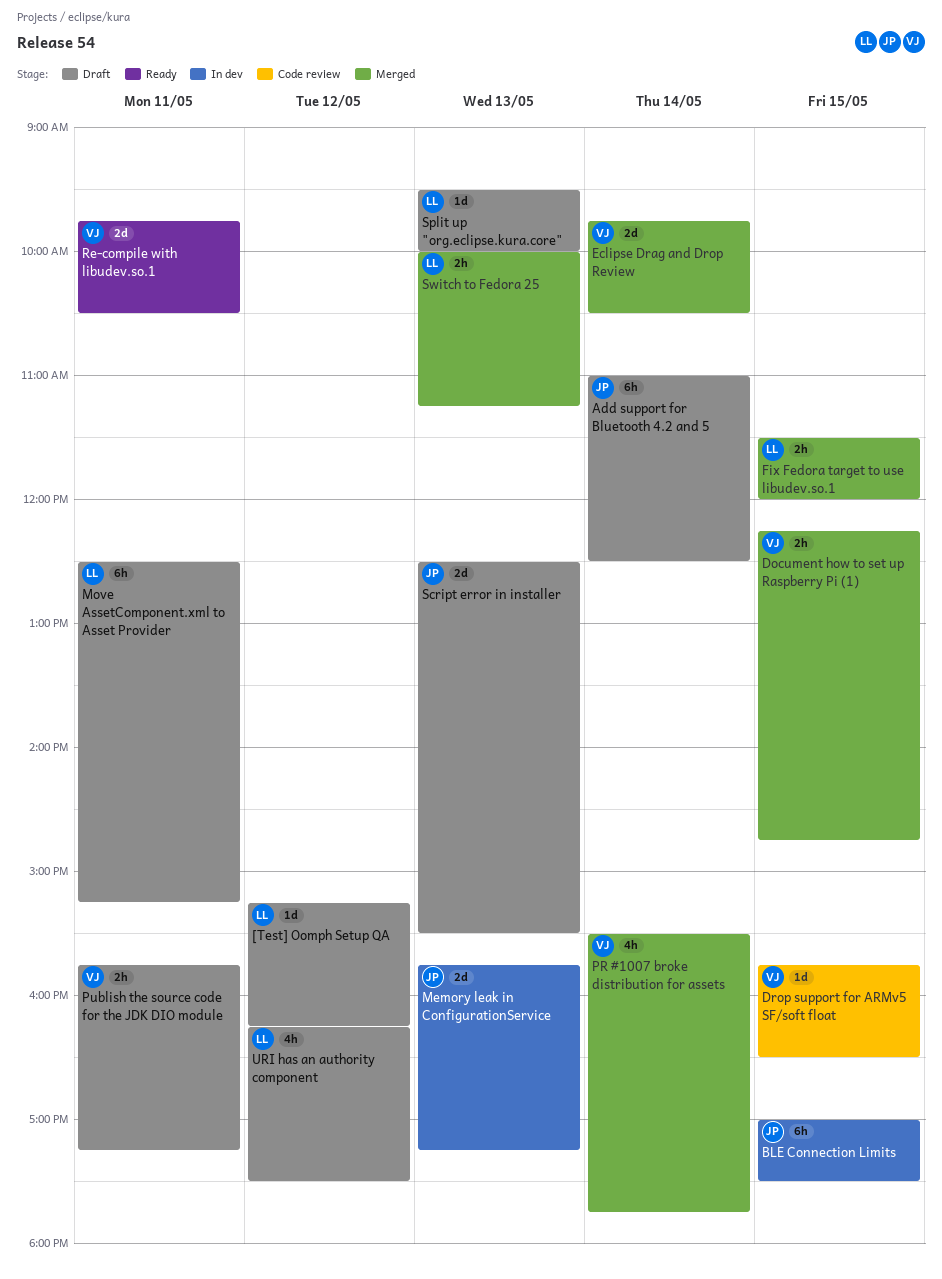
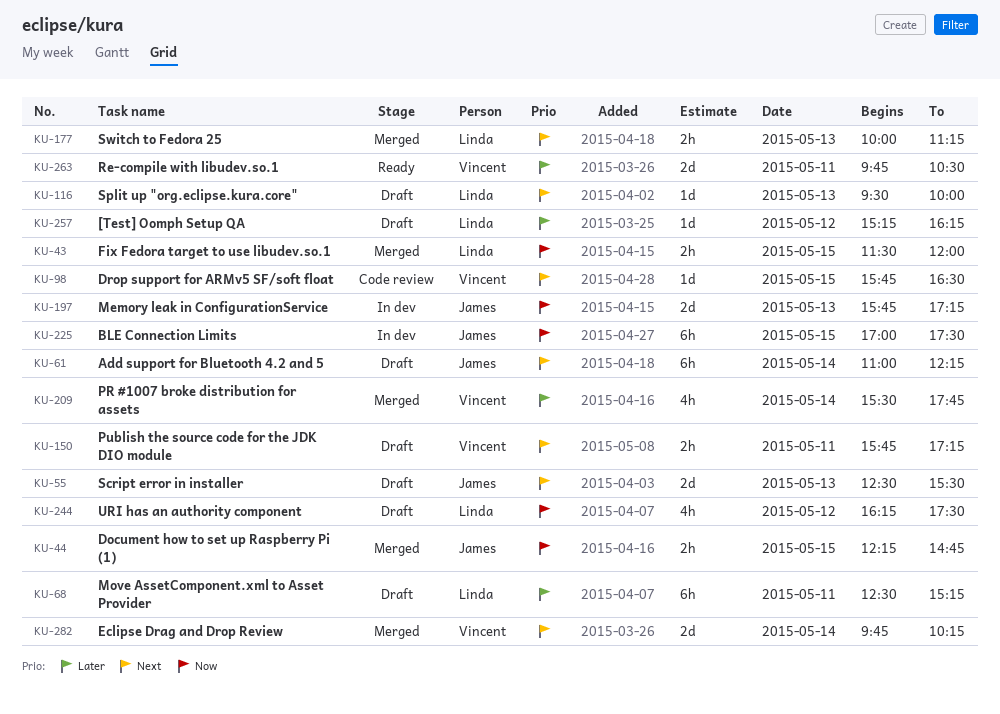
Add support for Bluetooth 4.2 and 5, ends: 12:30 -> 12:15
Document how to set up Raspberry Pi (1), owner: Vincent -> James
Eclipse Drag and Drop Review, ends: 10:30 -> 10:15

